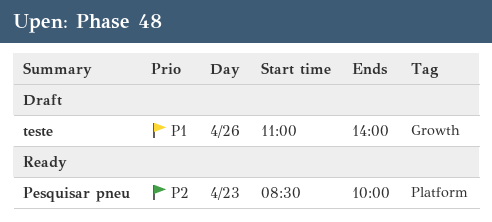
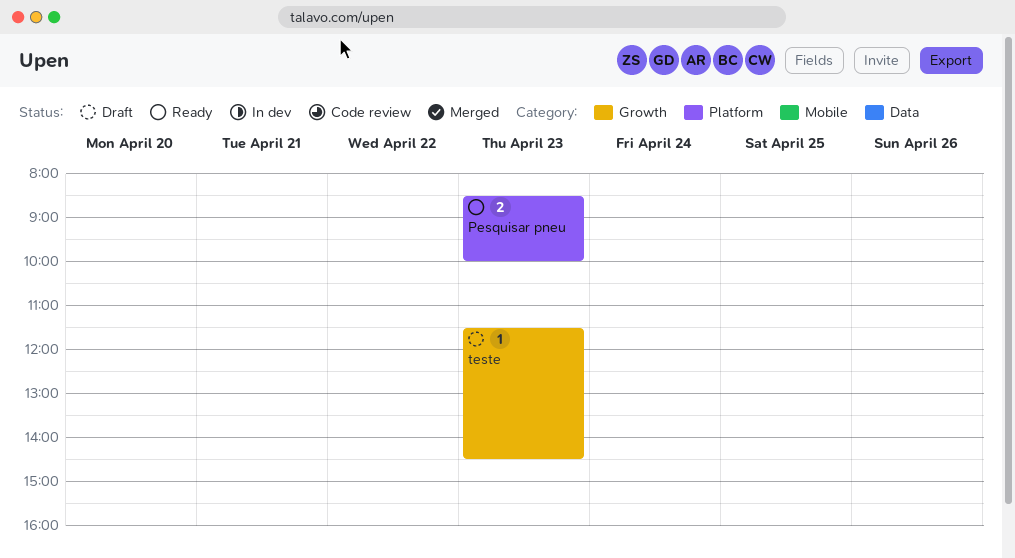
teste, day: Apr 26 -> Apr 23
teste, begins: 11:00 -> 11:30
teste, ends: 14:00 -> 14:30

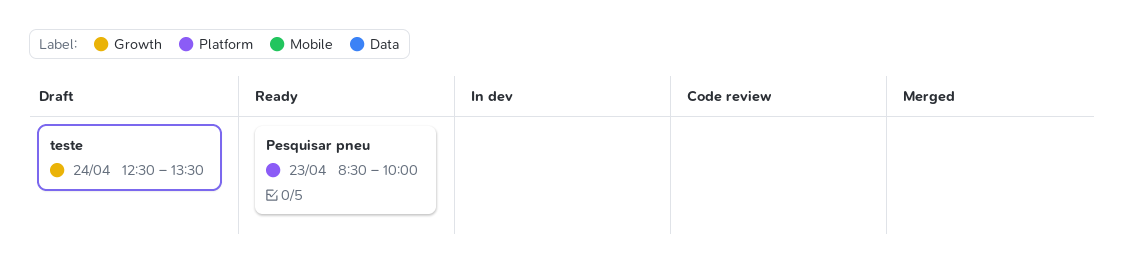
teste, day: Apr 23 -> Apr 24
teste, begins: 11:30 -> 12:30
teste, ends: 14:30 -> 13:30

